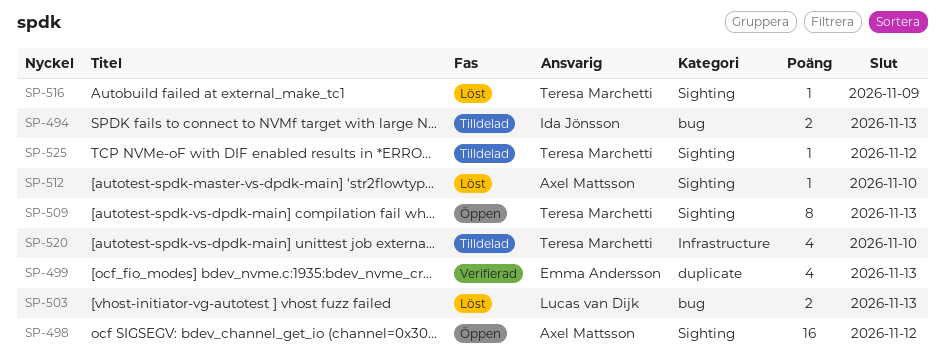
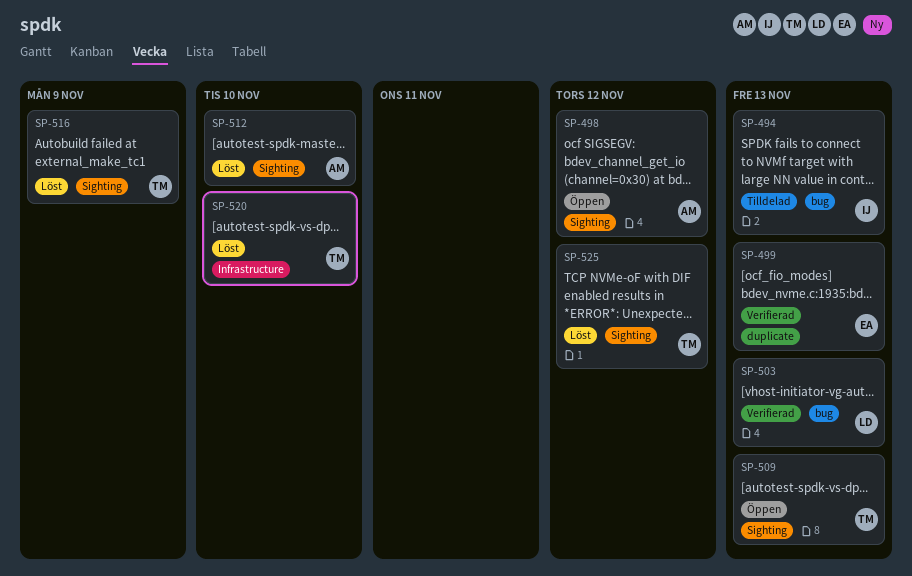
SP-503, status: Löst -> Verifierad
SP-520, status: Tilldelad -> Löst
SP-525, status: Tilldelad -> Löst

